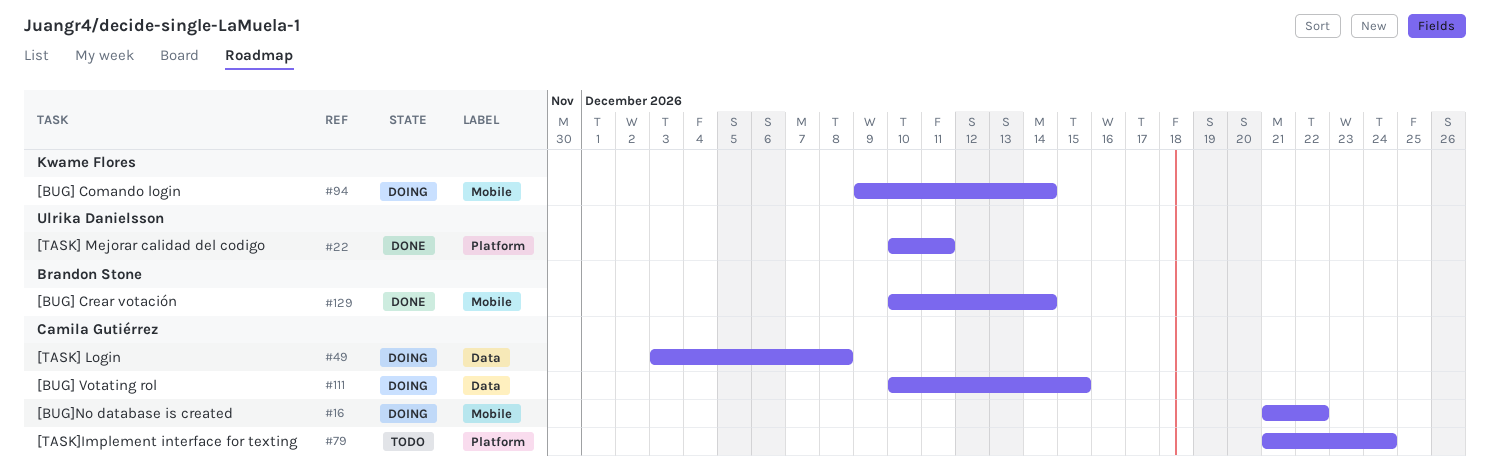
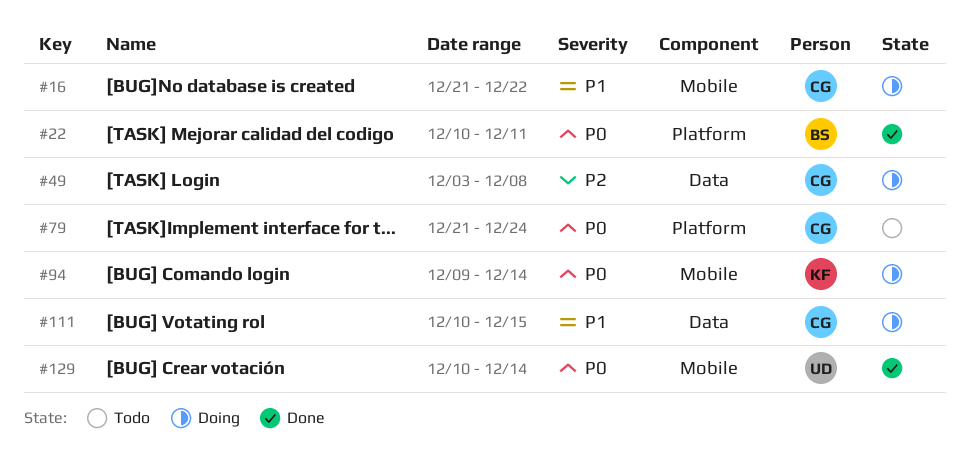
#22, owner: Ulrika Danielsson -> Brandon Stone
#129, owner: Brandon Stone -> Ulrika Danielsson

